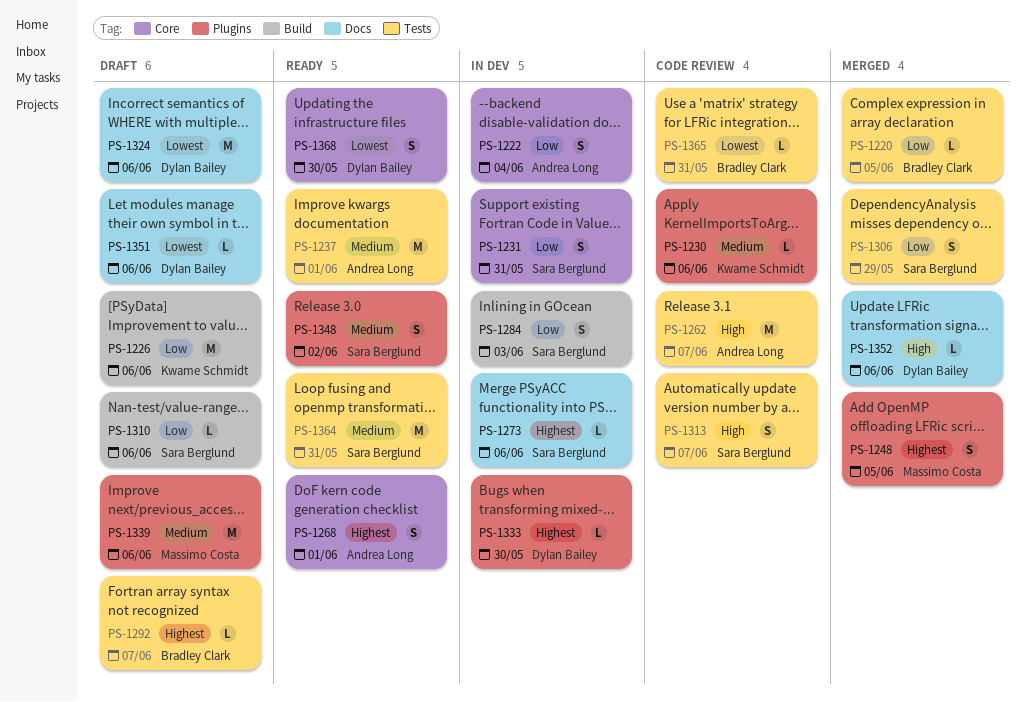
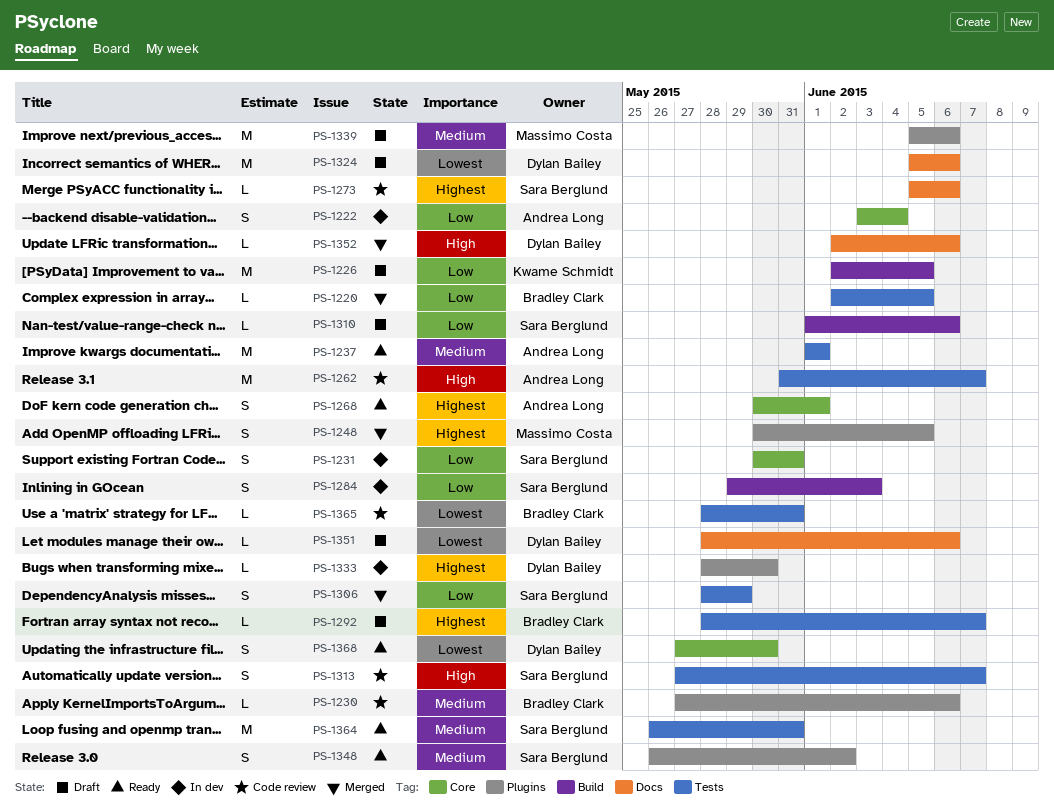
PS-1226, due: Jun 6 -> Jun 5
PS-1230, owner: Kwame Schmidt -> Bradley Clark
PS-1273, status: In dev -> Code review

